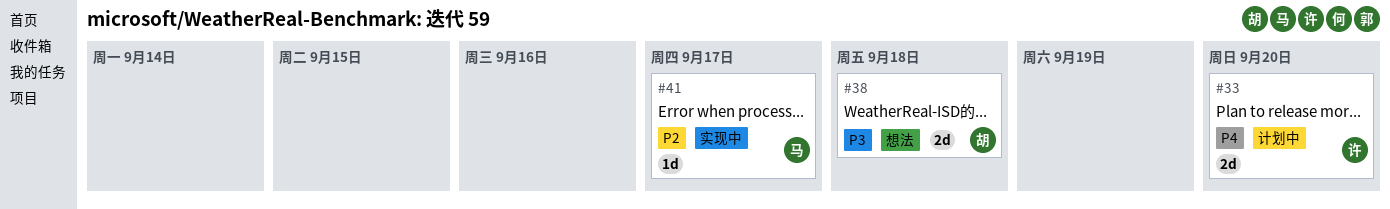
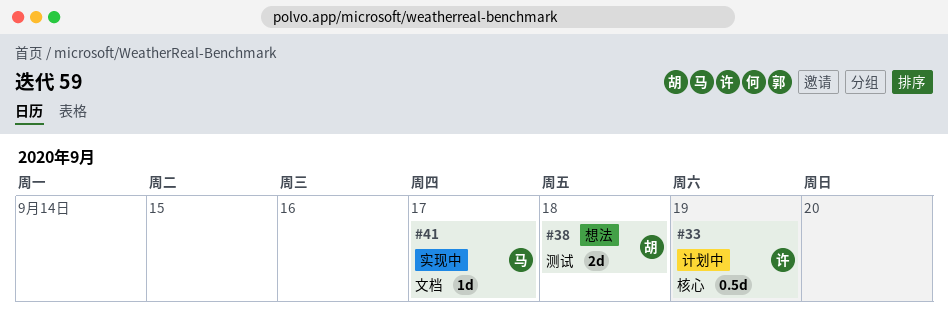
#33, estimate: 2d -> 0.5d
#33, due: Sep 20 -> Sep 19

